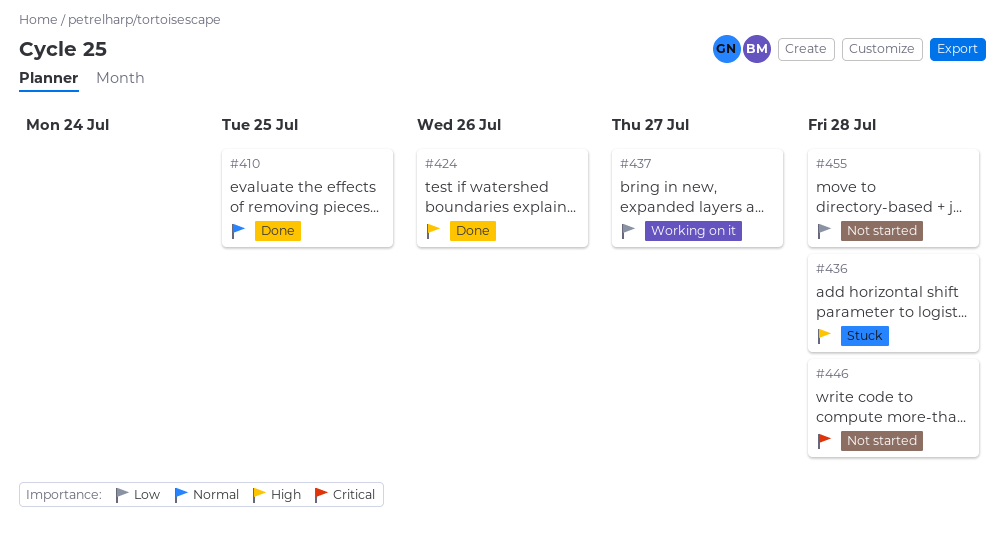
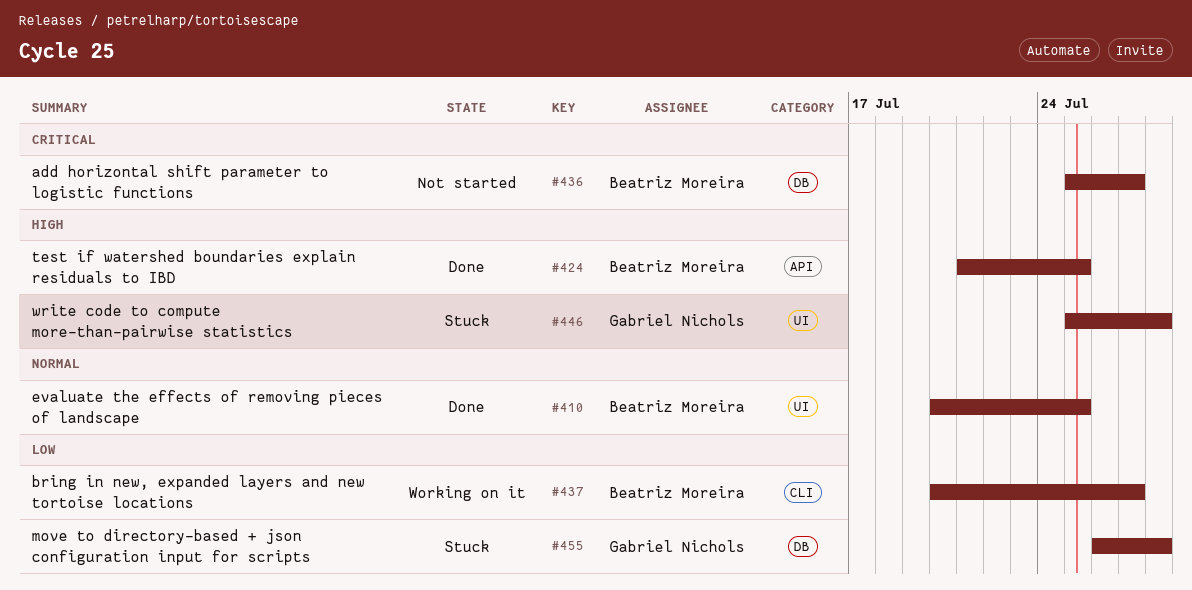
#424, due: Jul 26 -> Jul 25
#436, status: Stuck -> Not started
#436, priority: High -> Critical
#436, due: Jul 28 -> Jul 27
#446, status: Not started -> Stuck
#446, priority: Critical -> High
#455, status: Not started -> Stuck

